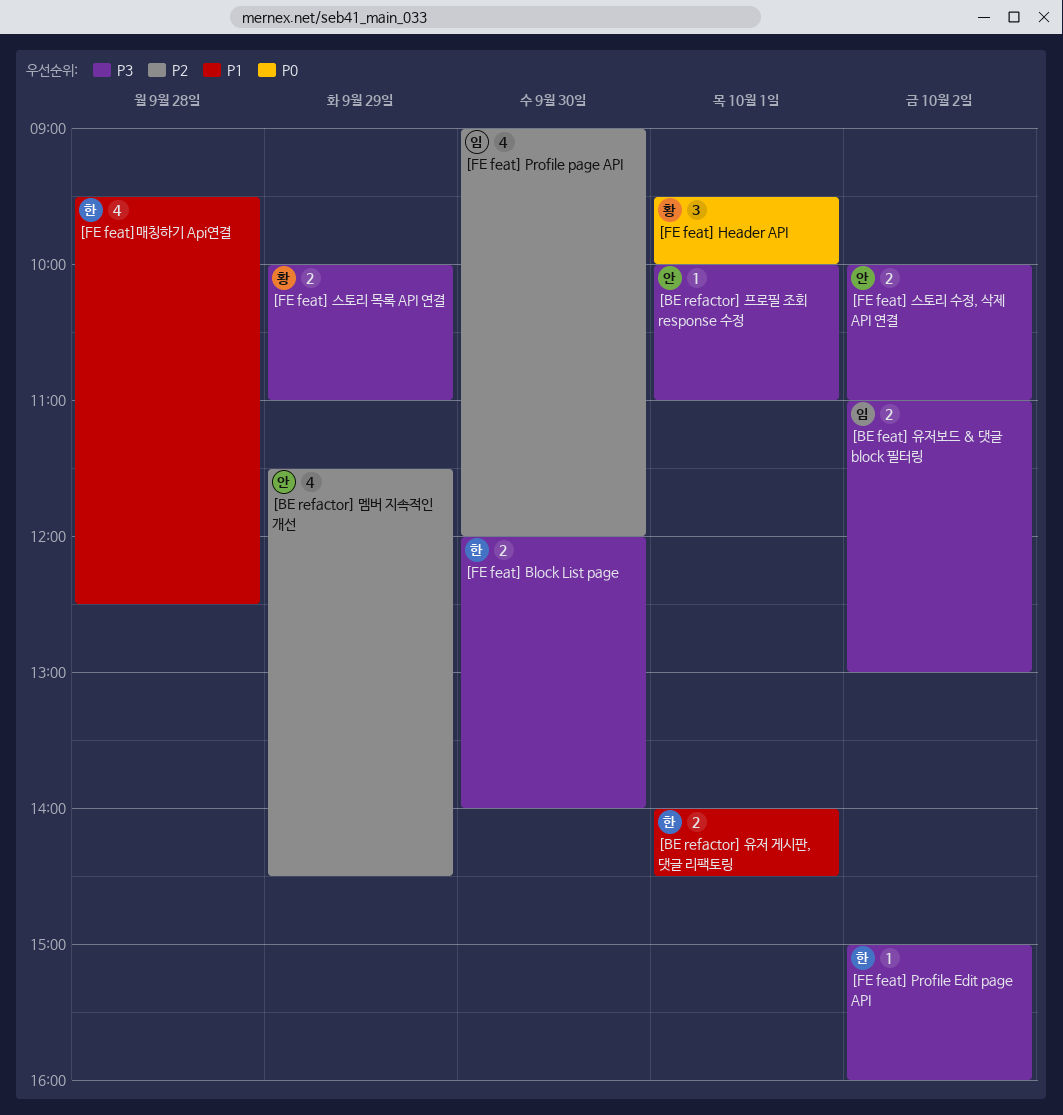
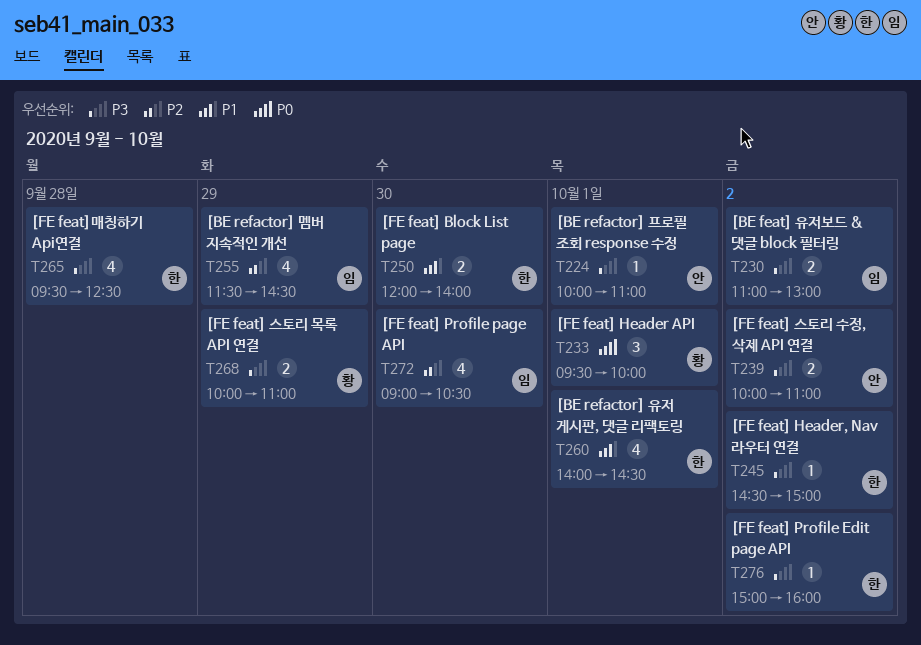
[BE refactor] 멤버 지속적인 개선, owner: 안 -> 임
[BE refactor] 유저 게시판, 댓글 리팩토링, estimate: 2 -> 4
[FE feat] Block List page, priority: P3 -> P1
[FE feat] Header, Nav 라우터 연결: none -> present
[FE feat] Profile page API, ends: 12:00 -> 10:30
[FE feat]매칭하기 Api연결, priority: P1 -> P3

